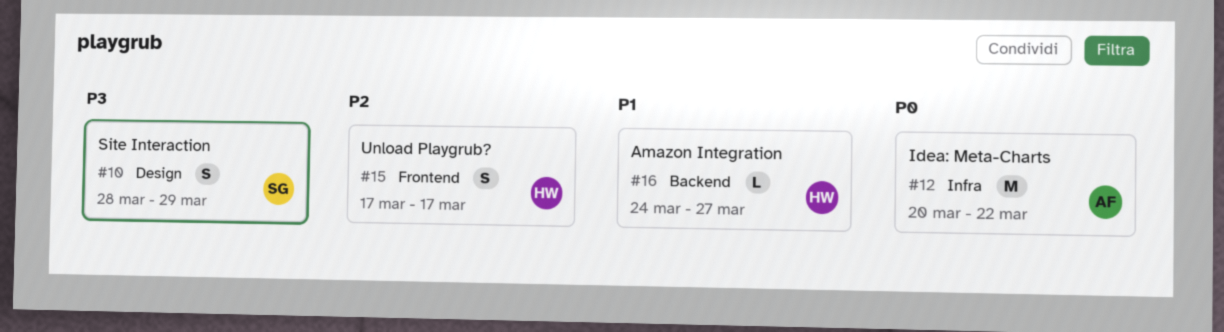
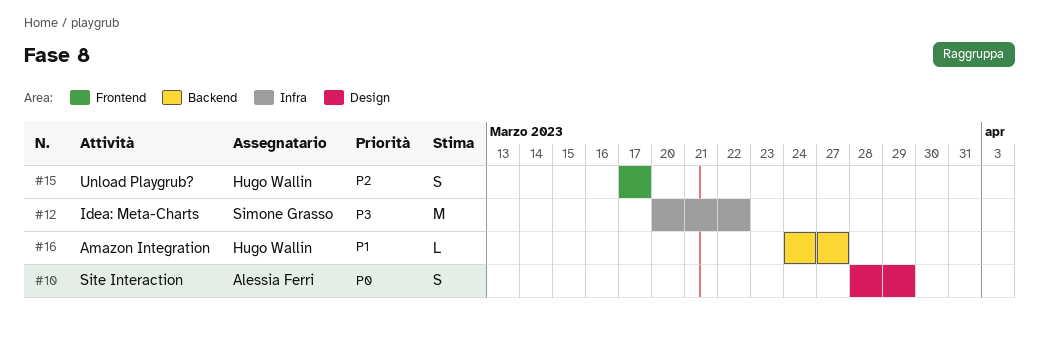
#10, owner: Simone Grasso -> Alessia Ferri
#10, priority: P3 -> P0
#12, owner: Alessia Ferri -> Simone Grasso
#12, priority: P0 -> P3

